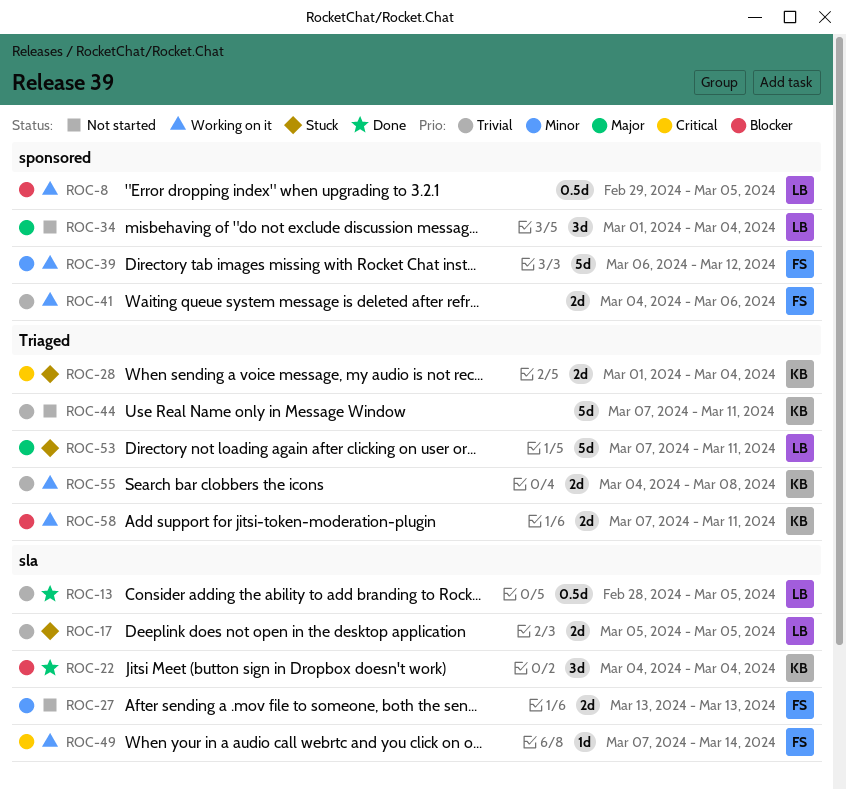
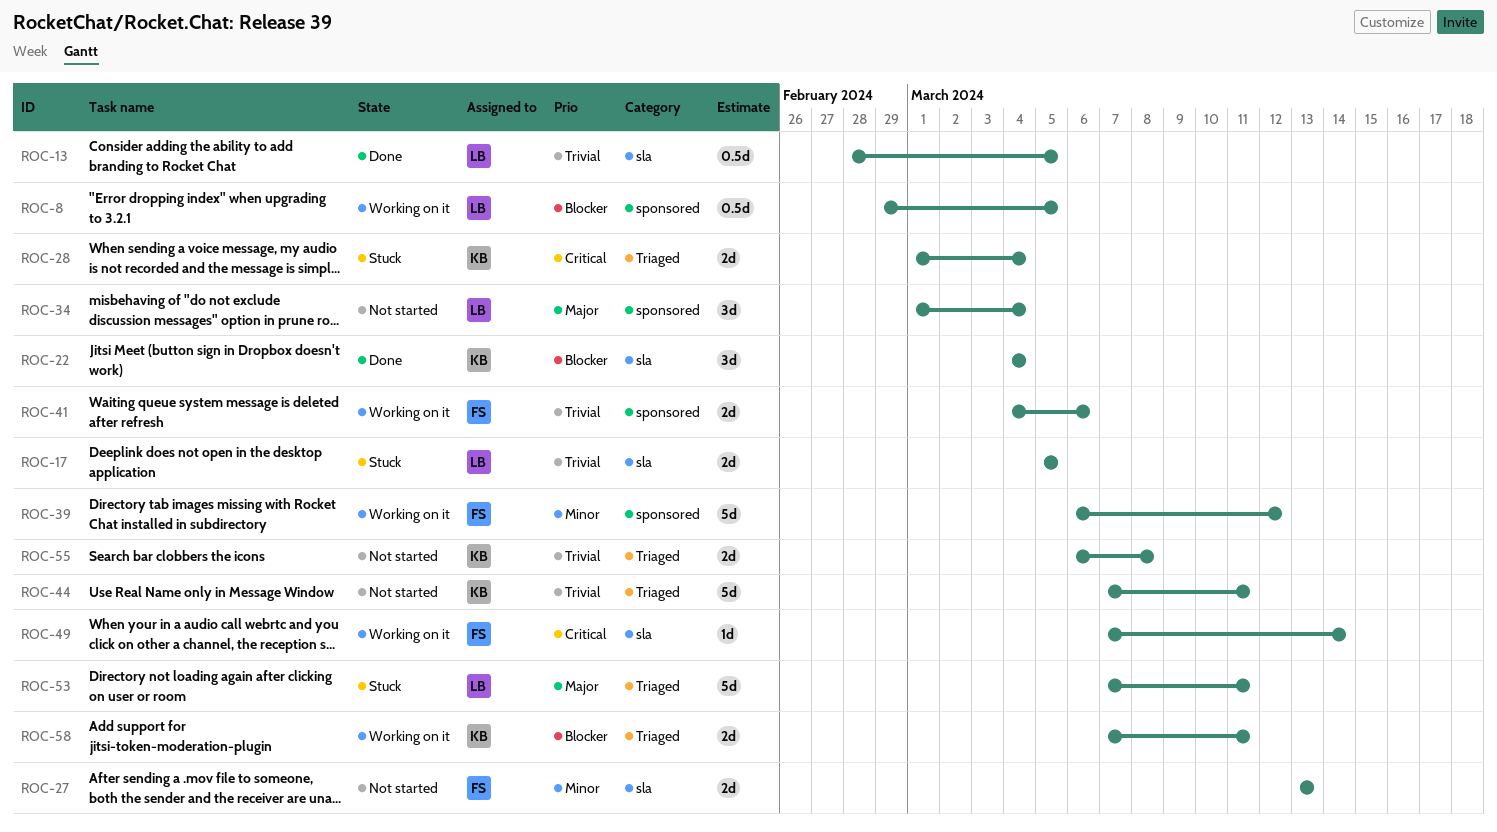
ROC-55, status: Working on it -> Not started
ROC-55, start: Mar 4 -> Mar 6

